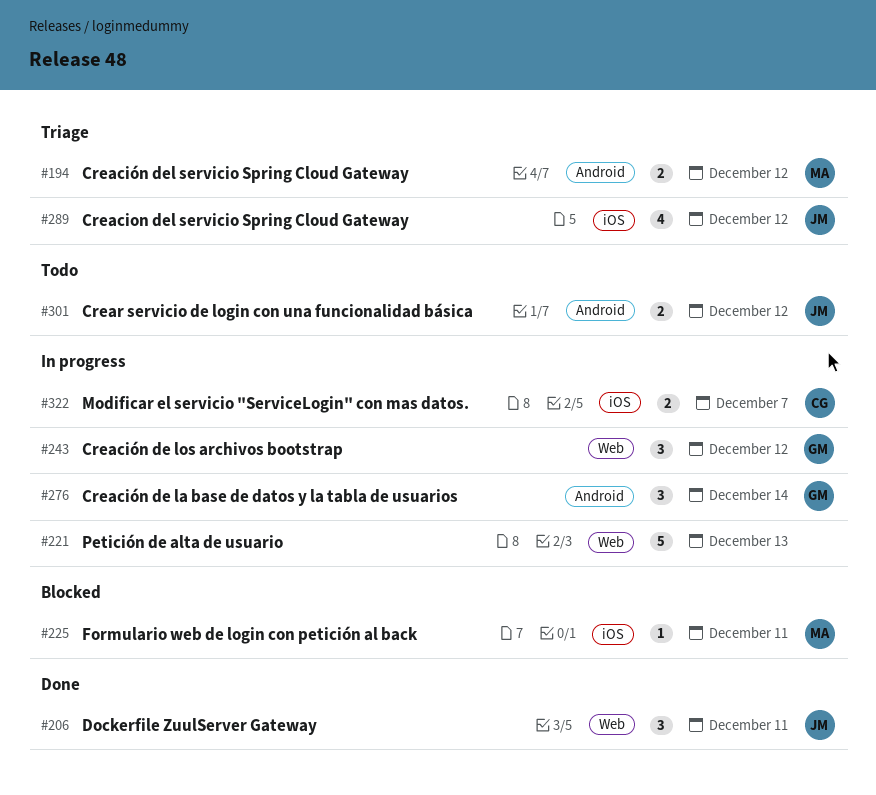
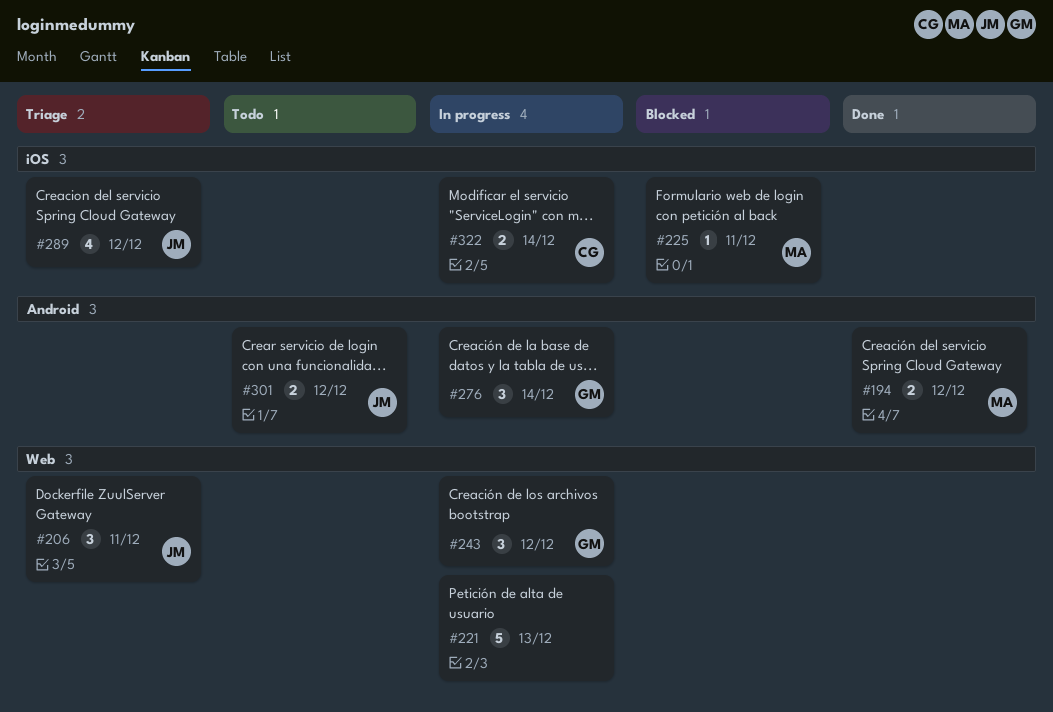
#194, status: Triage -> Done
#206, status: Done -> Triage
#322, due: Dec 7 -> Dec 14

